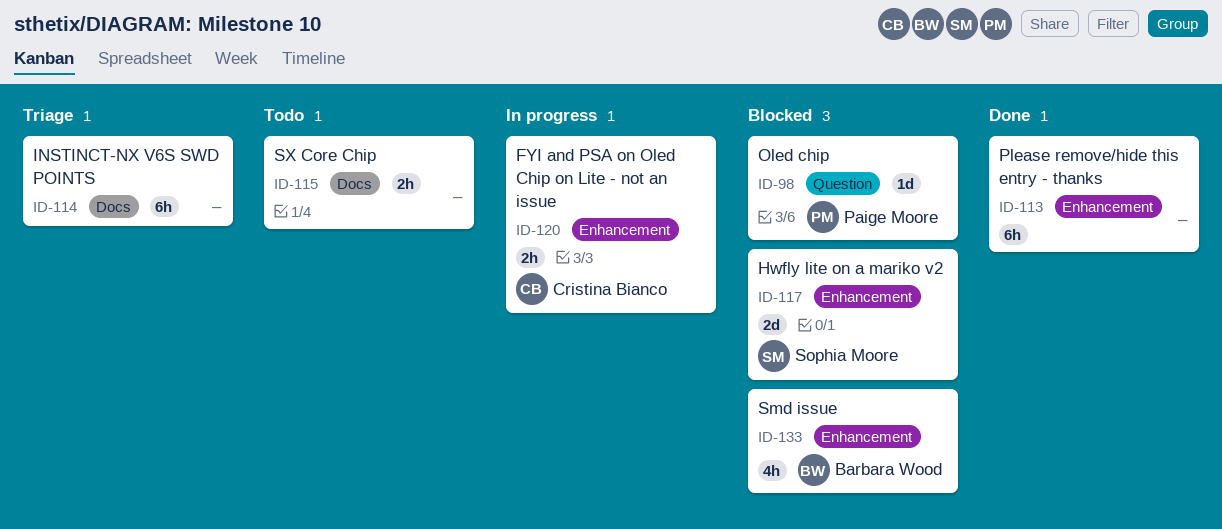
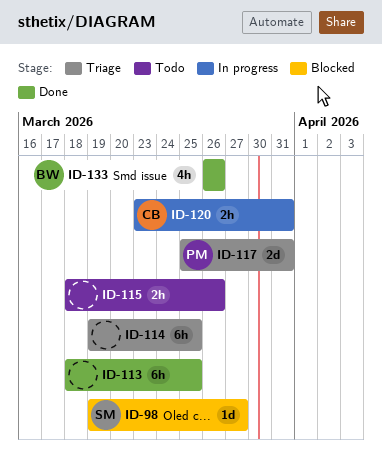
ID-98, owner: Paige Moore -> Sophia Moore
ID-117, status: Blocked -> Triage
ID-117, owner: Sophia Moore -> Paige Moore
ID-133, status: Blocked -> Done

